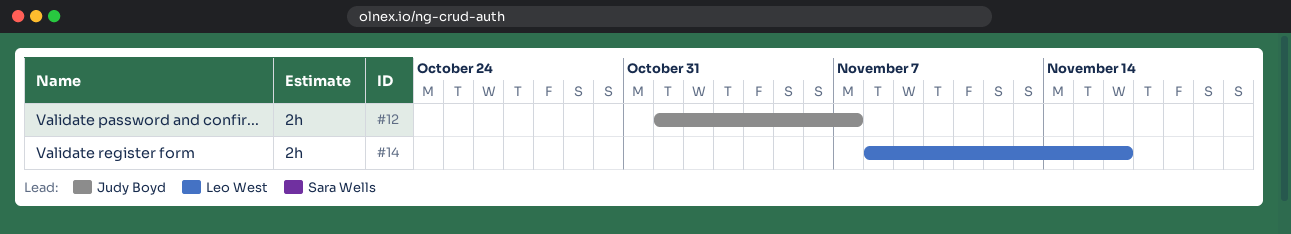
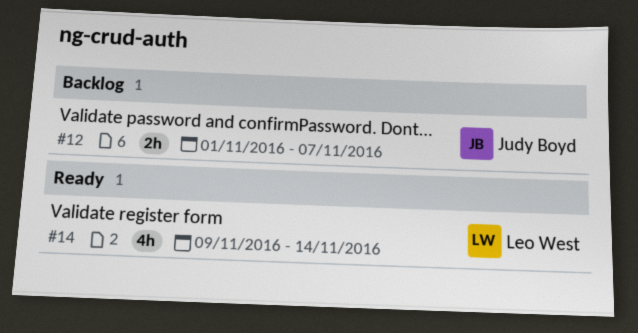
#14, estimate: 2h -> 4h
#14, start: Nov 8 -> Nov 9
#14, due: Nov 16 -> Nov 14

